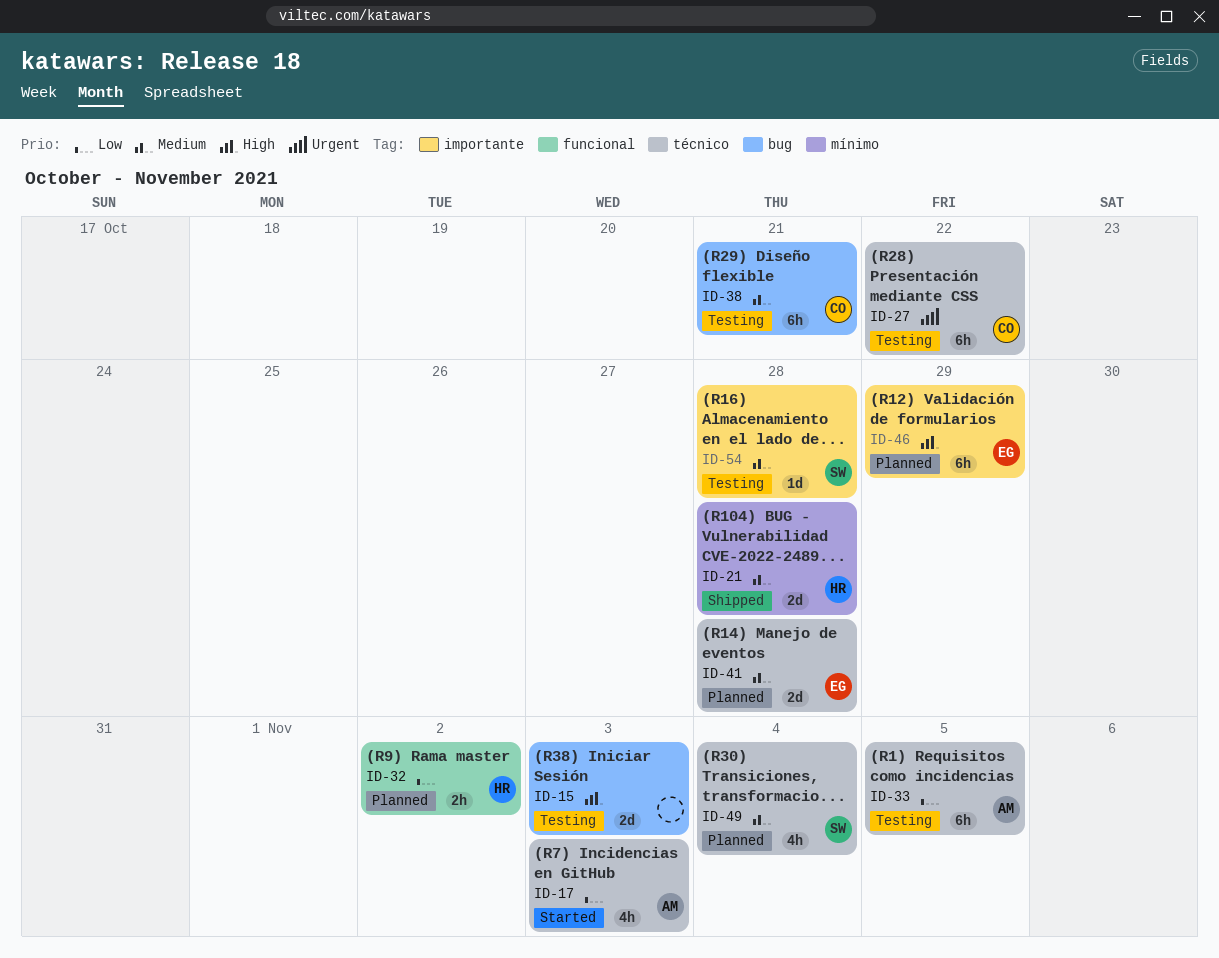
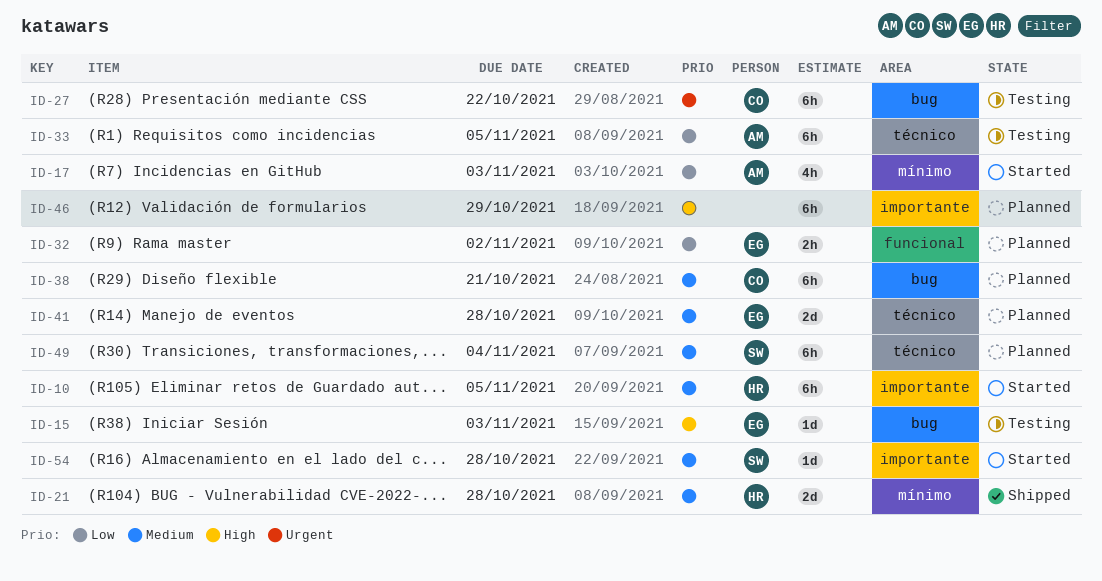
ID-10: none -> present
ID-15, owner: none -> EG
ID-15, estimate: 2d -> 1d
ID-17, label: técnico -> mínimo
ID-27, label: técnico -> bug
ID-32, owner: HR -> EG
ID-38, status: Testing -> Planned
ID-46, owner: EG -> none
ID-49, estimate: 4h -> 6h
ID-54, status: Testing -> Started

